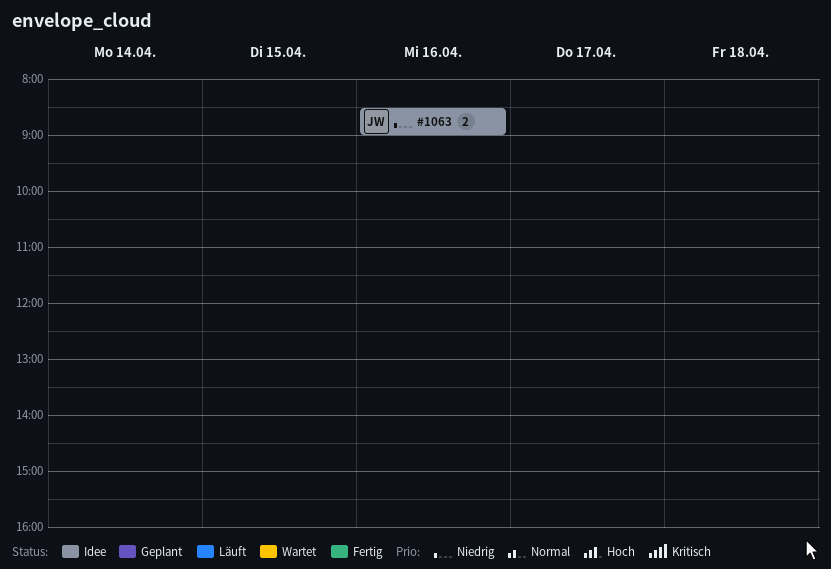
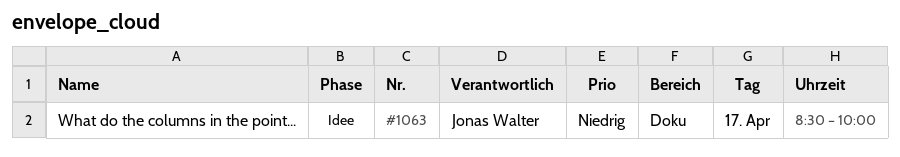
#1063, day: Apr 16 -> Apr 17
#1063, ends: 09:00 -> 10:00

